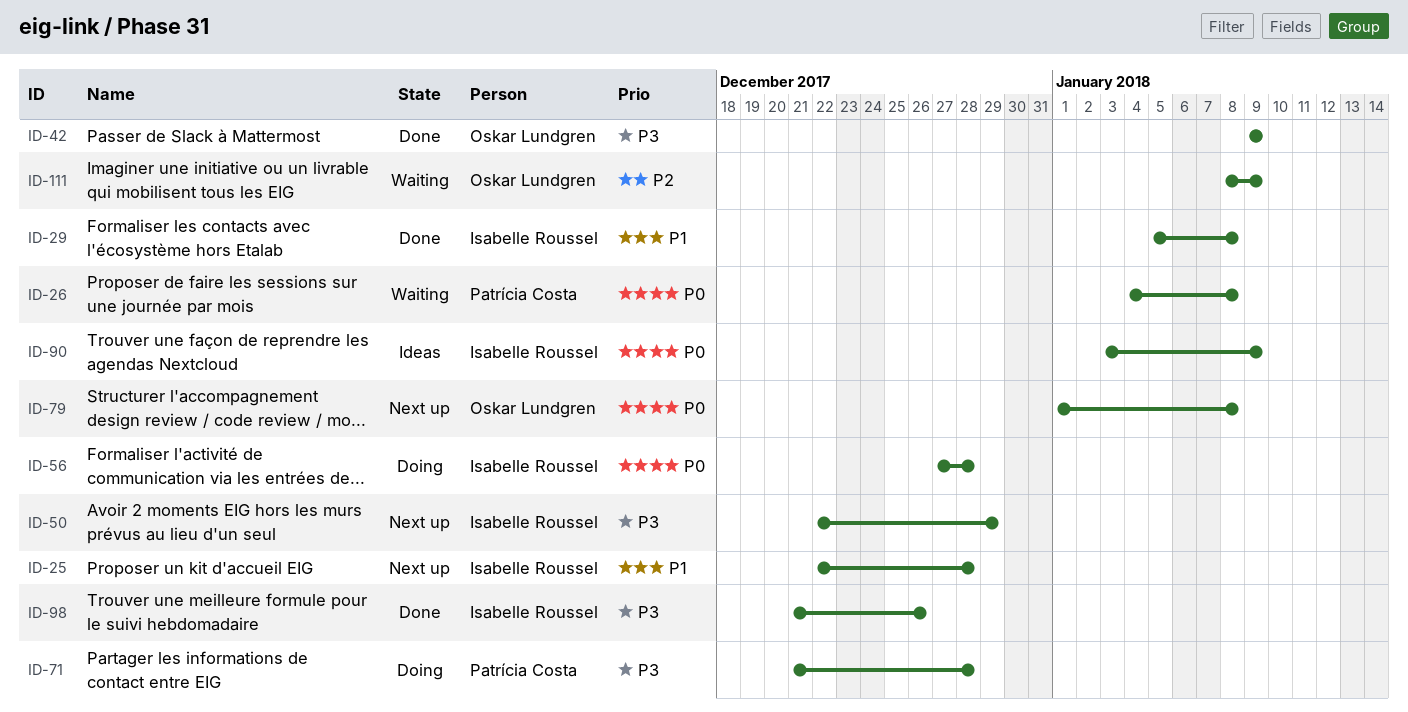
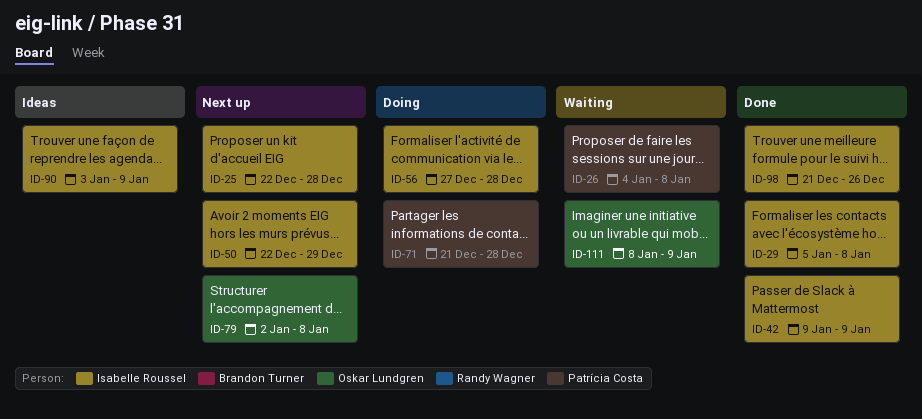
ID-42, owner: Oskar Lundgren -> Isabelle Roussel
ID-79, start: Jan 1 -> Jan 2

